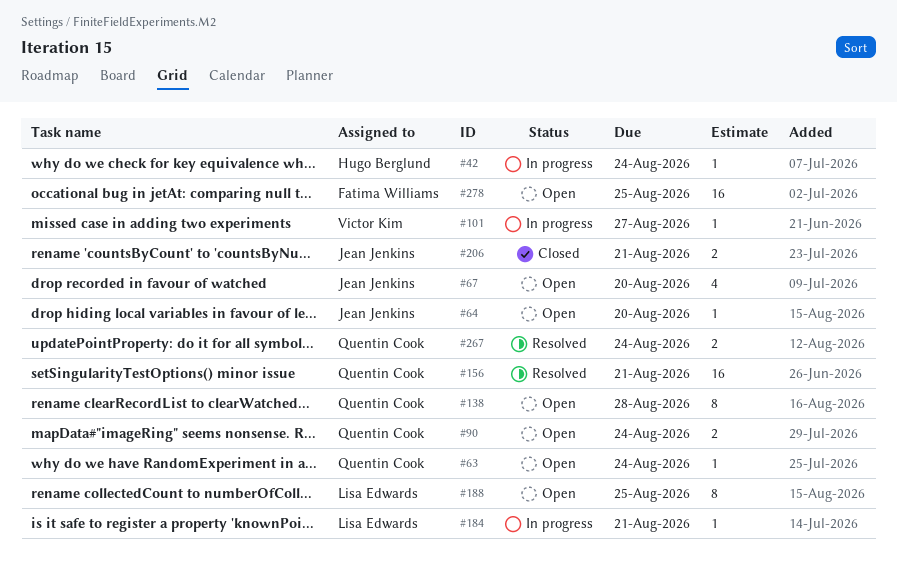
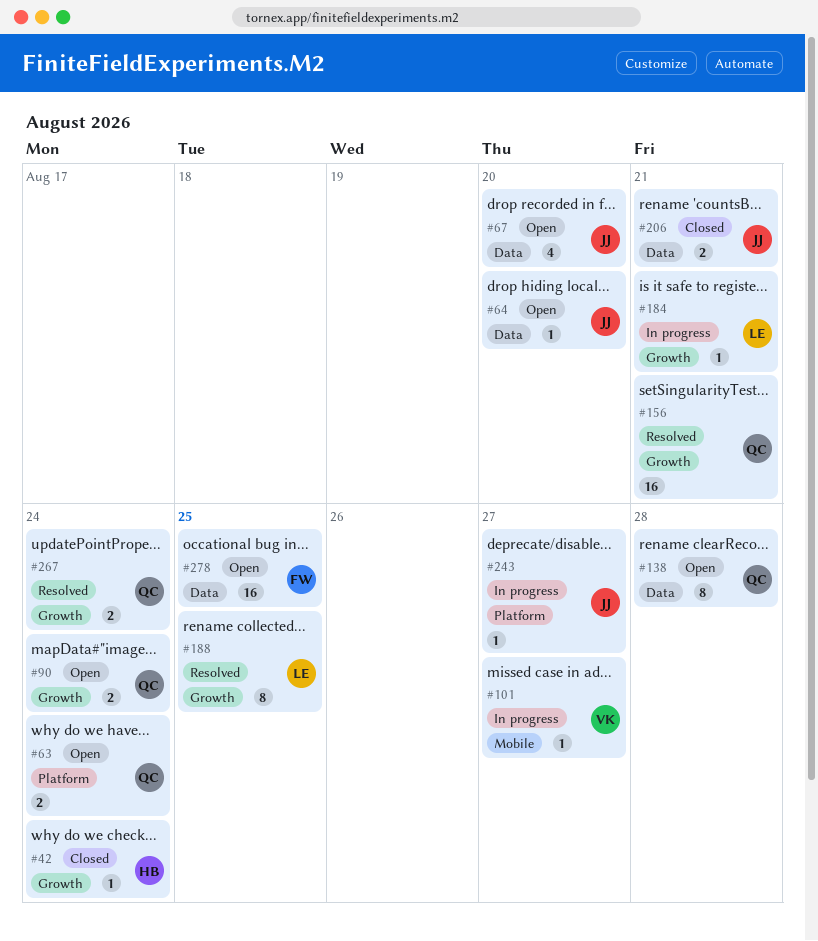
#42, status: In progress -> Closed
#63, estimate: 1 -> 2
#188, status: Open -> Resolved
#243: none -> present

